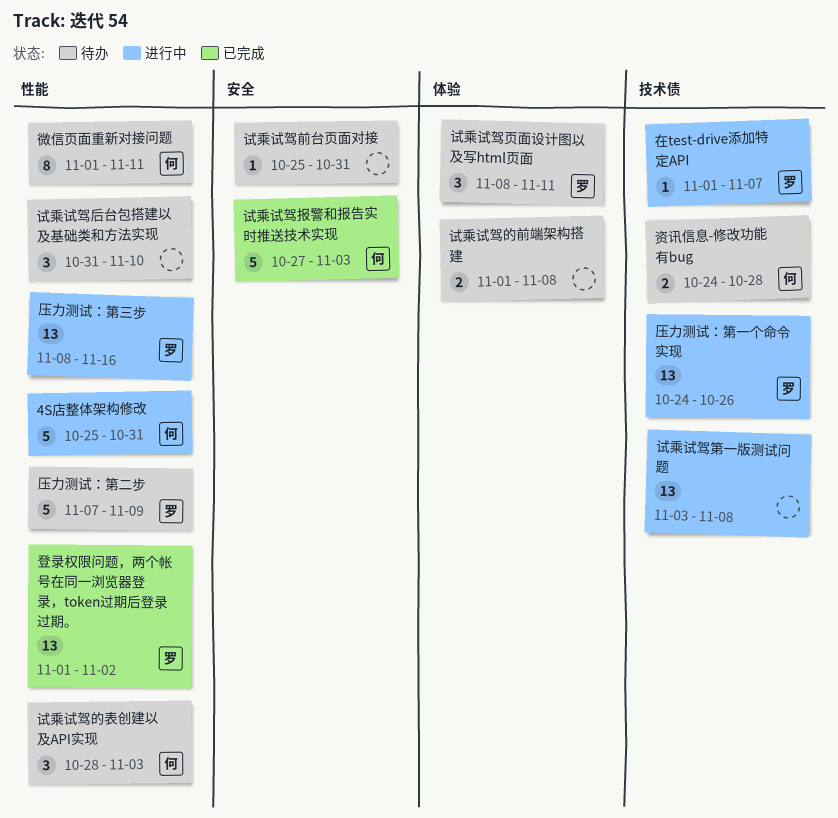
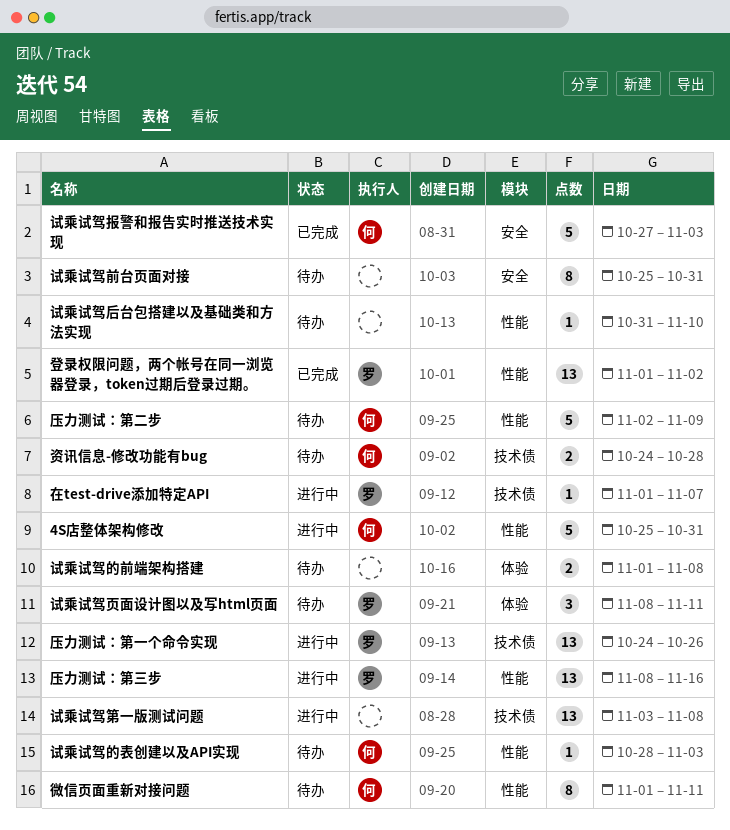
压力测试：第二步, owner: 罗 -> 何
压力测试：第二步, start: Nov 7 -> Nov 2
试乘试驾前台页面对接, estimate: 1 -> 8
试乘试驾后台包搭建以及基础类和方法实现, estimate: 3 -> 1
试乘试驾的表创建以及API实现, estimate: 3 -> 1

